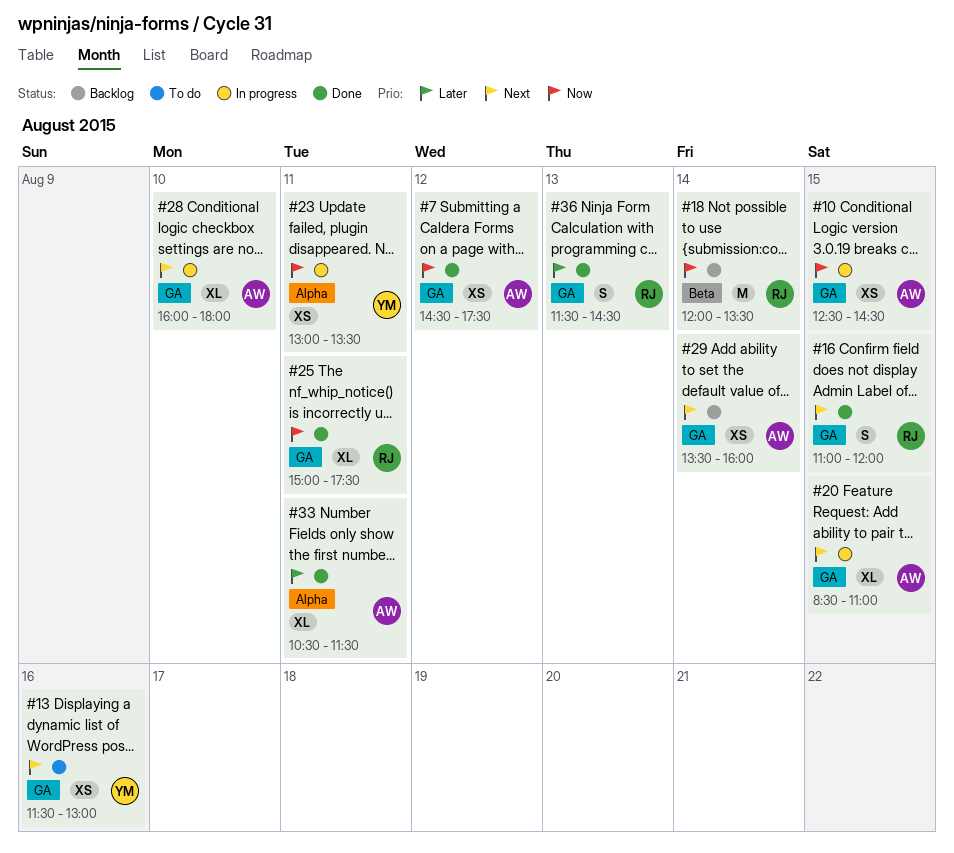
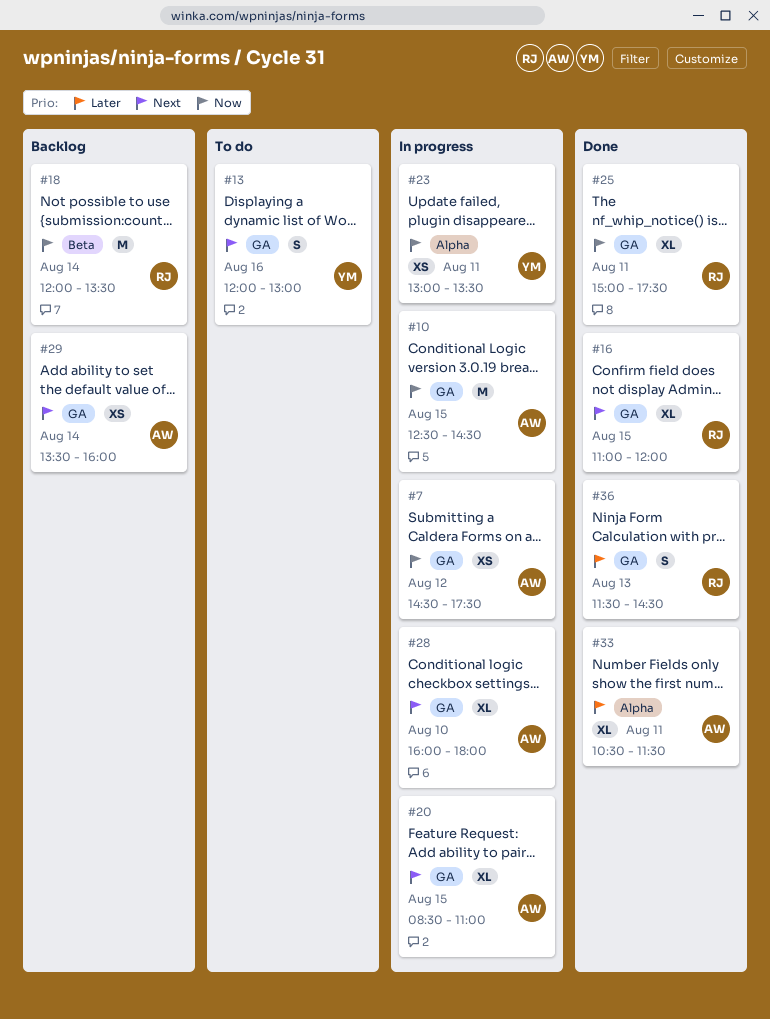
#7, status: Done -> In progress
#10, estimate: XS -> M
#13, estimate: XS -> S
#13, begins: 11:30 -> 12:00
#16, estimate: S -> XL

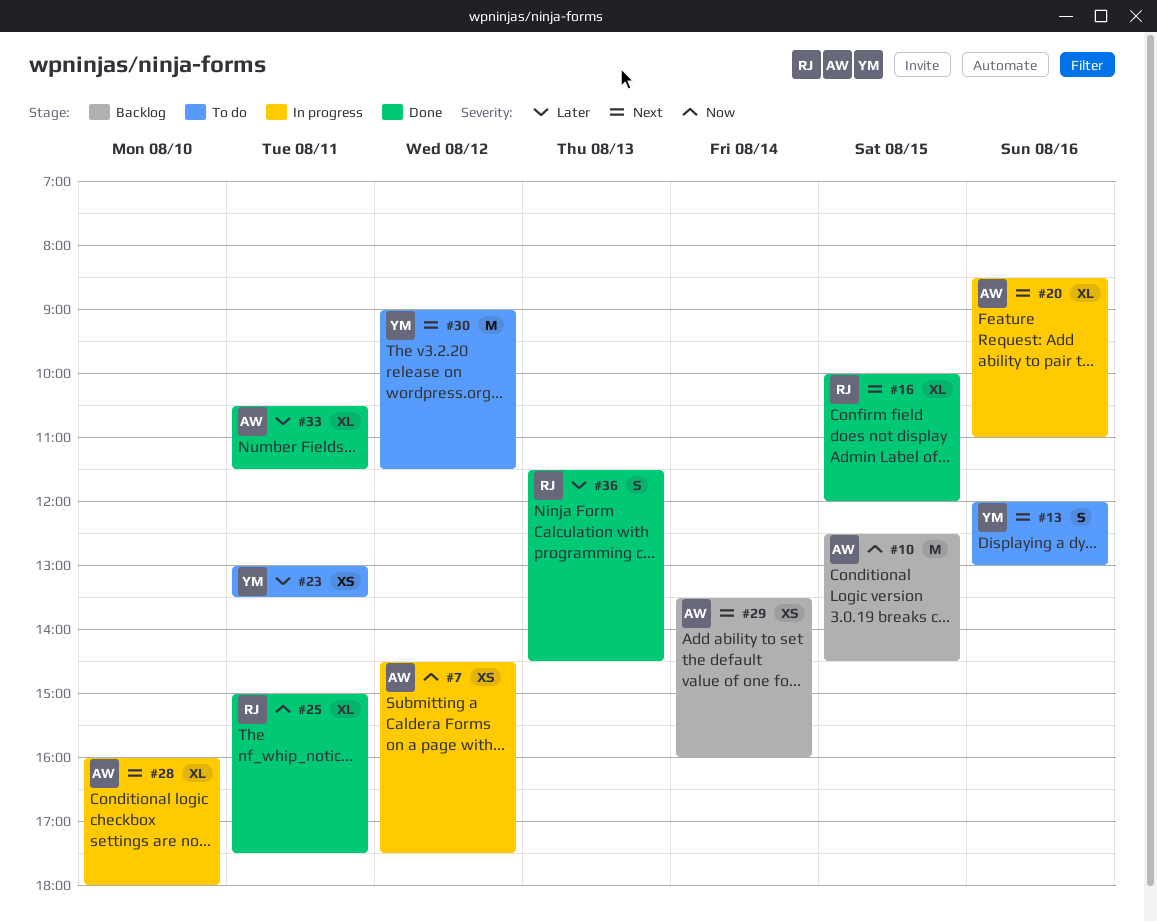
#10, status: In progress -> Backlog
#16, begins: 11:00 -> 10:00
#18: present -> none
#20, day: Aug 15 -> Aug 16
#23, status: In progress -> To do
#23, priority: Now -> Later
#30: none -> present

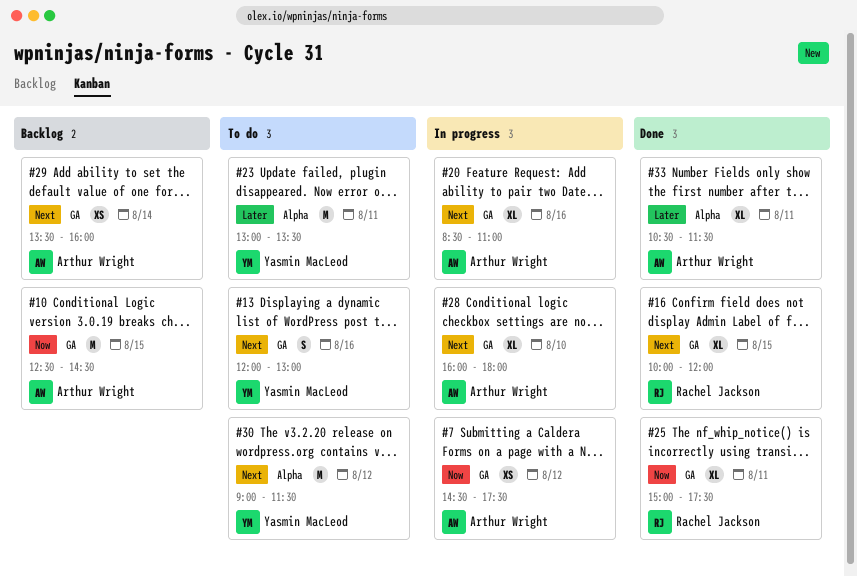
#23, estimate: XS -> M
#36: present -> none

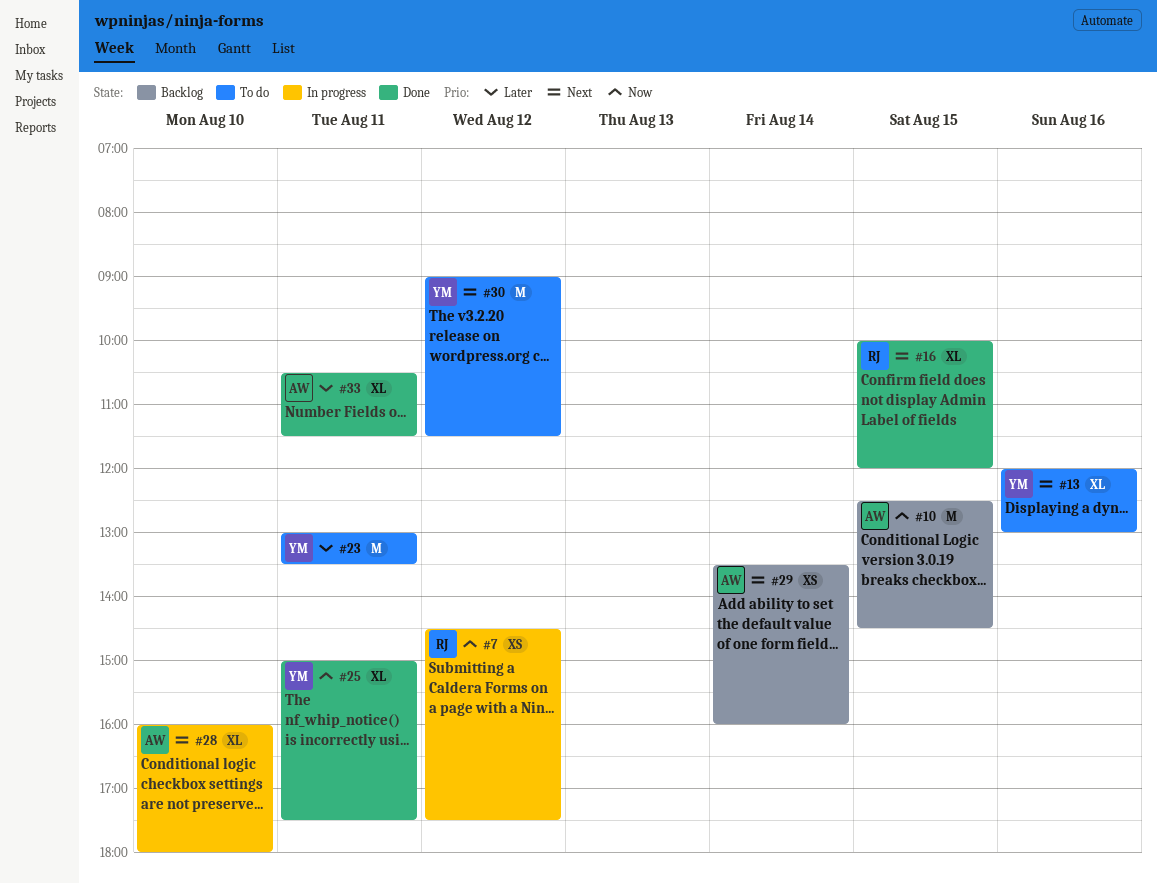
#7, owner: Arthur Wright -> Rachel Jackson
#13, estimate: S -> XL
#20: present -> none
#25, owner: Rachel Jackson -> Yasmin MacLeod

